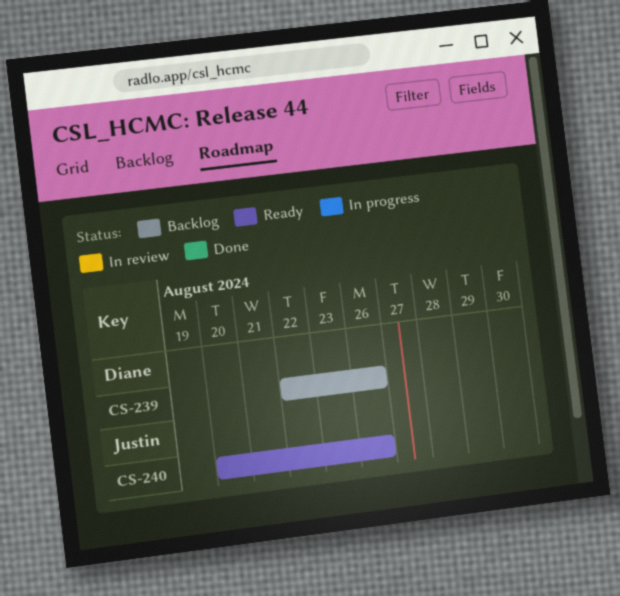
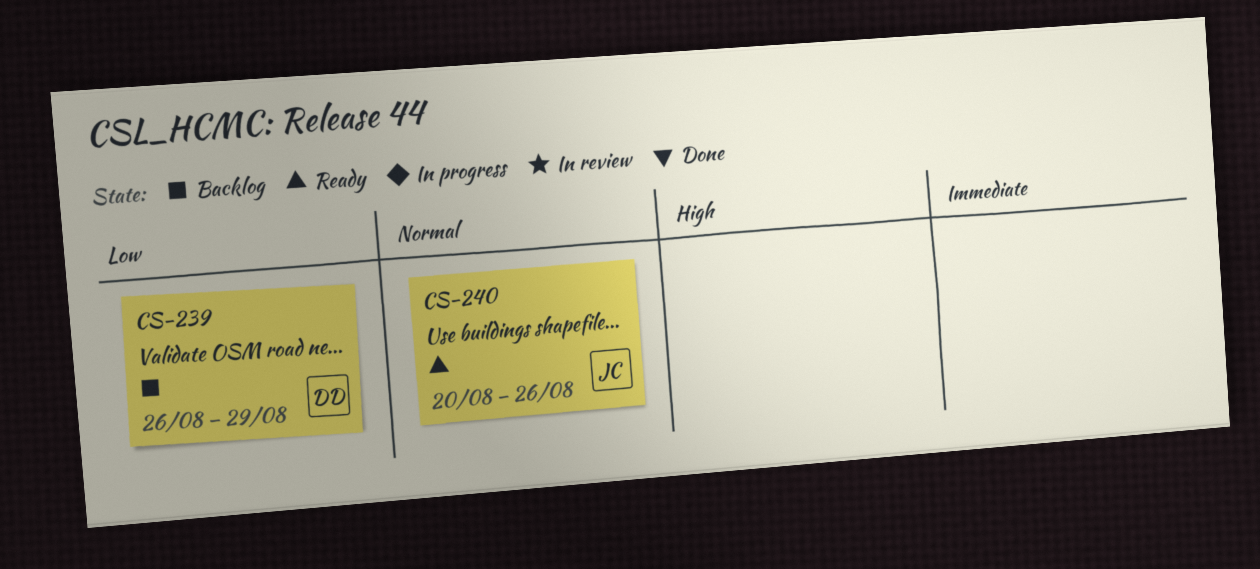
CS-239, start: Aug 22 -> Aug 26
CS-239, due: Aug 26 -> Aug 29

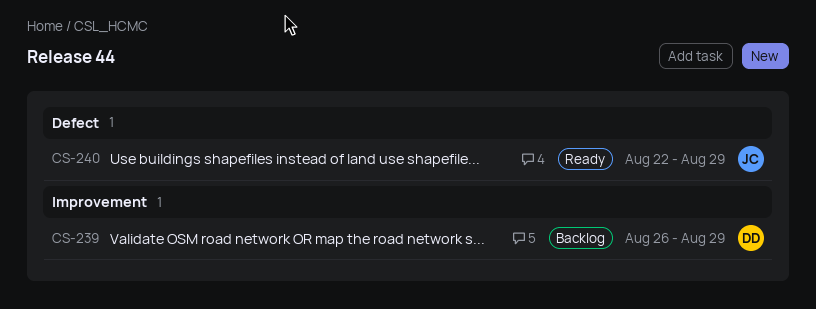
CS-240, start: Aug 20 -> Aug 22
CS-240, due: Aug 26 -> Aug 29

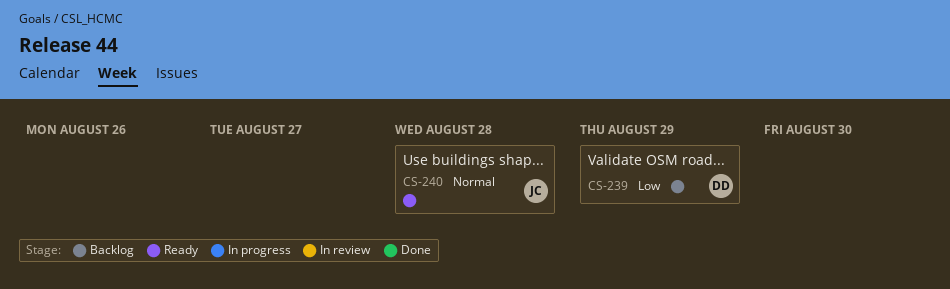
CS-240, due: Aug 29 -> Aug 28

